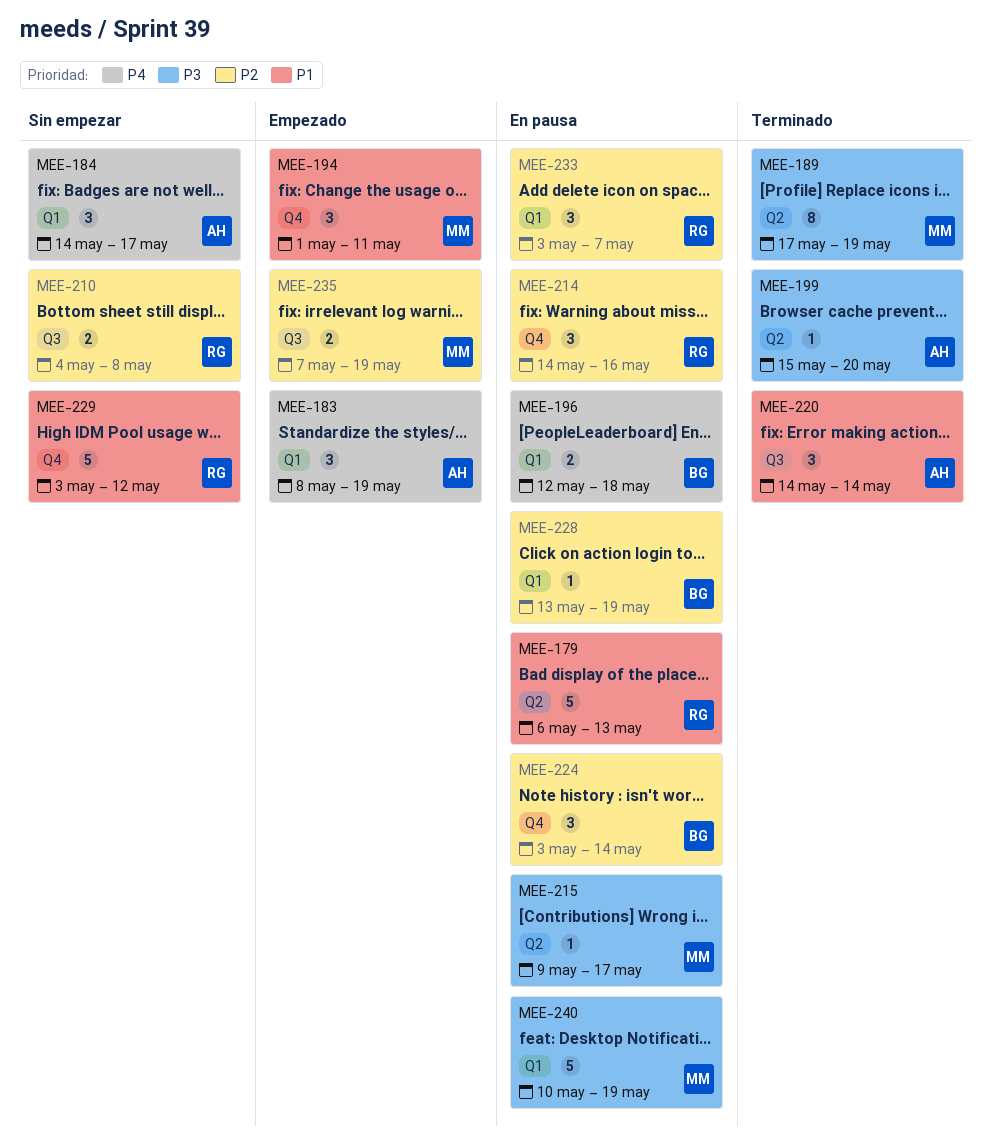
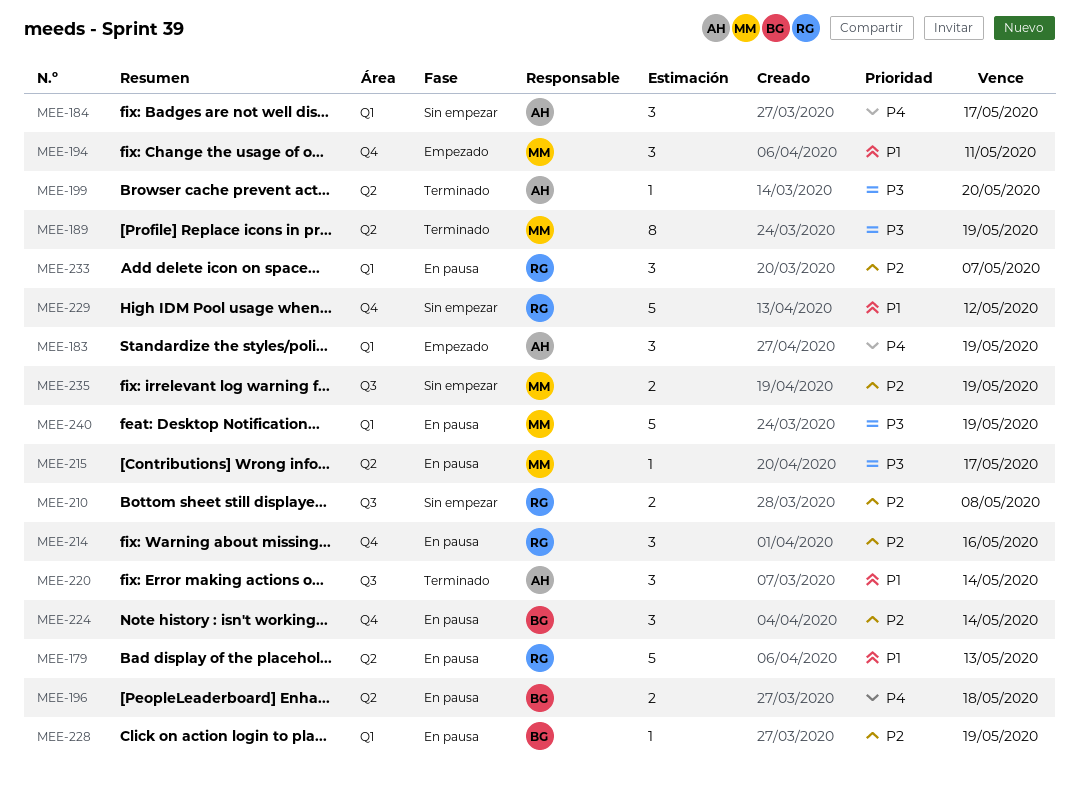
MEE-196, label: Q1 -> Q2
MEE-235, status: Empezado -> Sin empezar

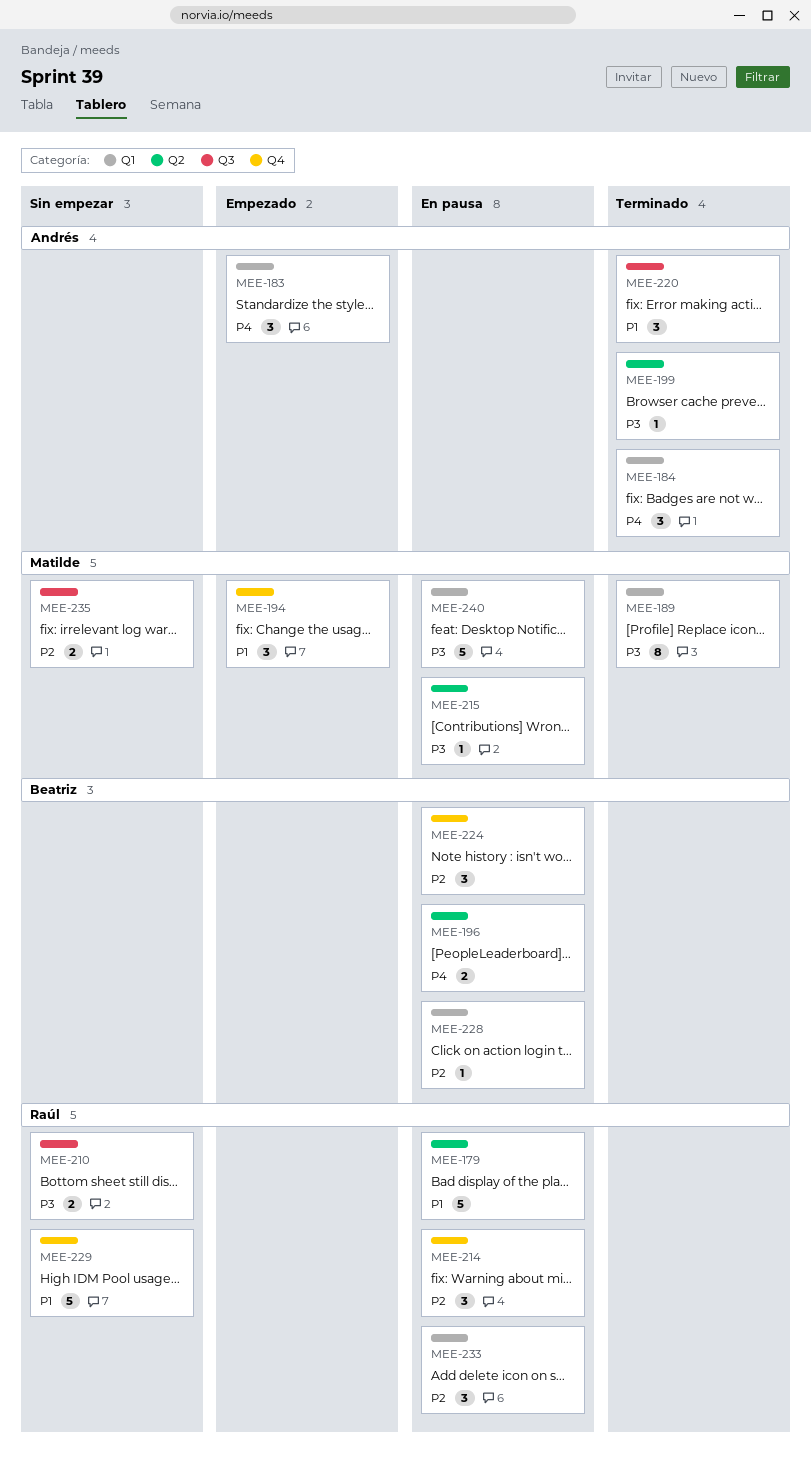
MEE-184, status: Sin empezar -> Terminado
MEE-189, label: Q2 -> Q1
MEE-210, priority: P2 -> P3

